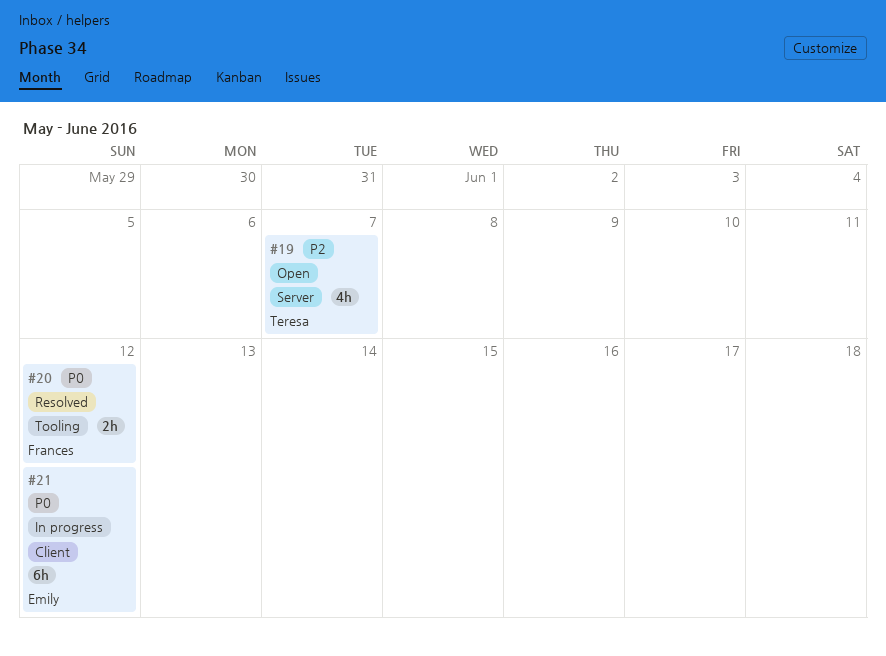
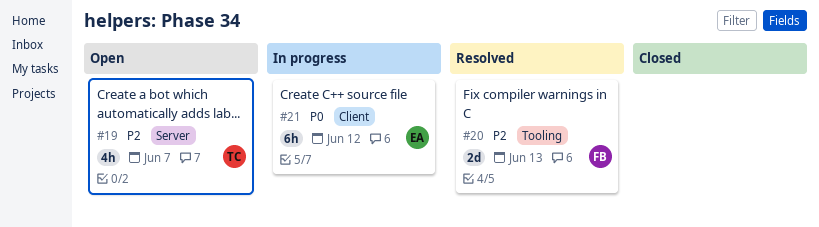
#20, priority: P0 -> P2
#20, estimate: 2h -> 2d
#20, due: Jun 12 -> Jun 13

